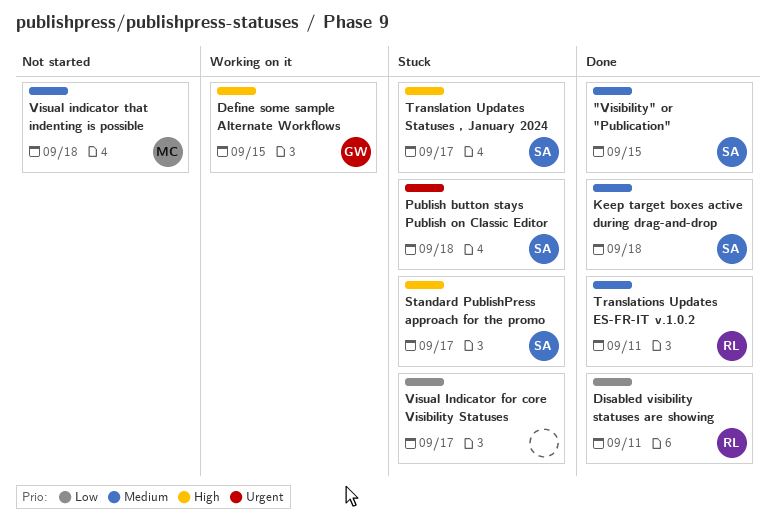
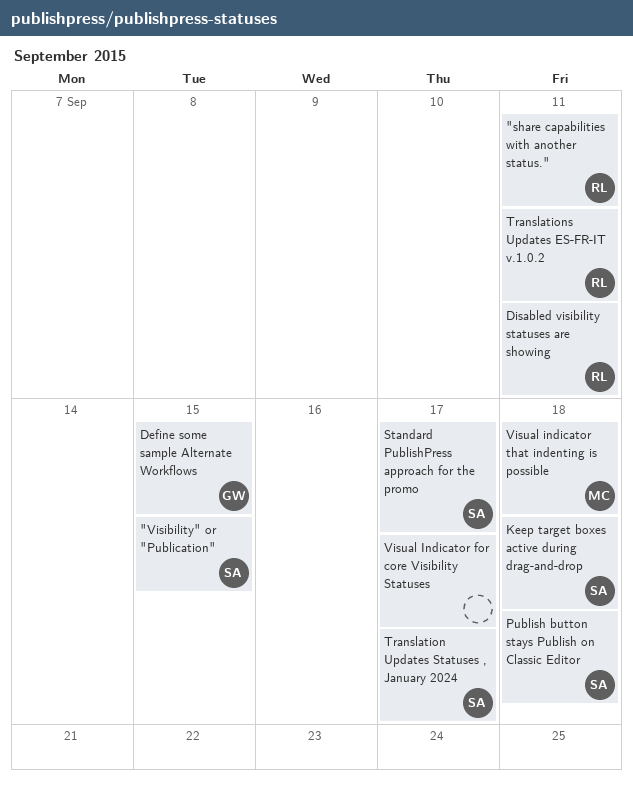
"share capabilities with another status.": none -> present

